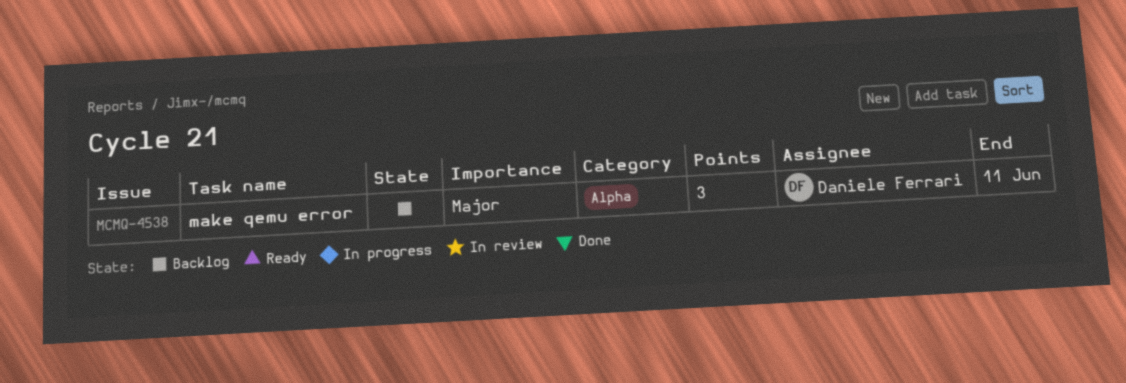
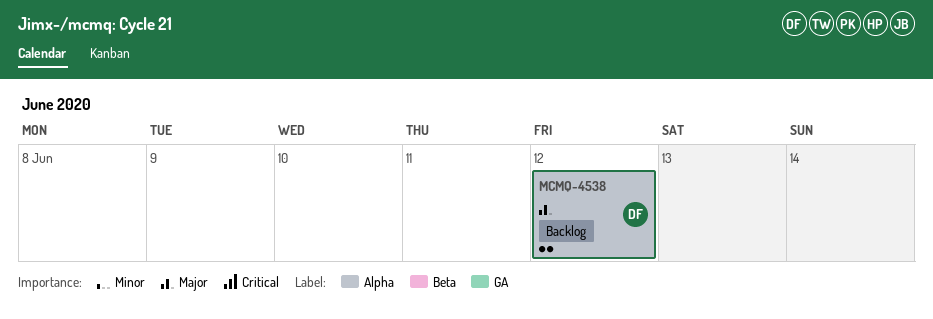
MCMQ-4538, estimate: 3 -> 2
MCMQ-4538, due: Jun 11 -> Jun 12

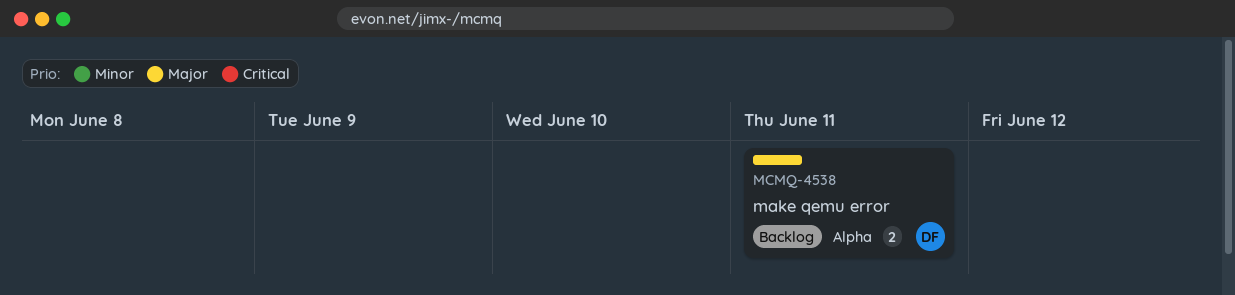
MCMQ-4538, due: Jun 12 -> Jun 11

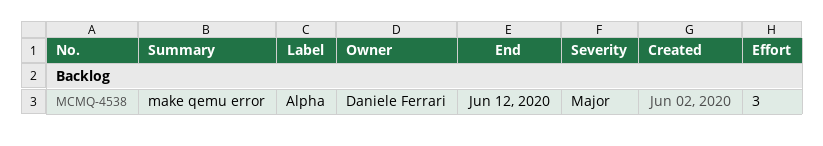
MCMQ-4538, estimate: 2 -> 3
MCMQ-4538, due: Jun 11 -> Jun 12

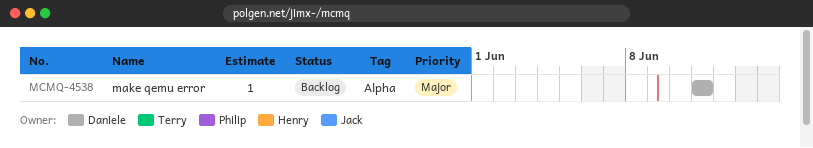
MCMQ-4538, estimate: 3 -> 1
MCMQ-4538, due: Jun 12 -> Jun 11

